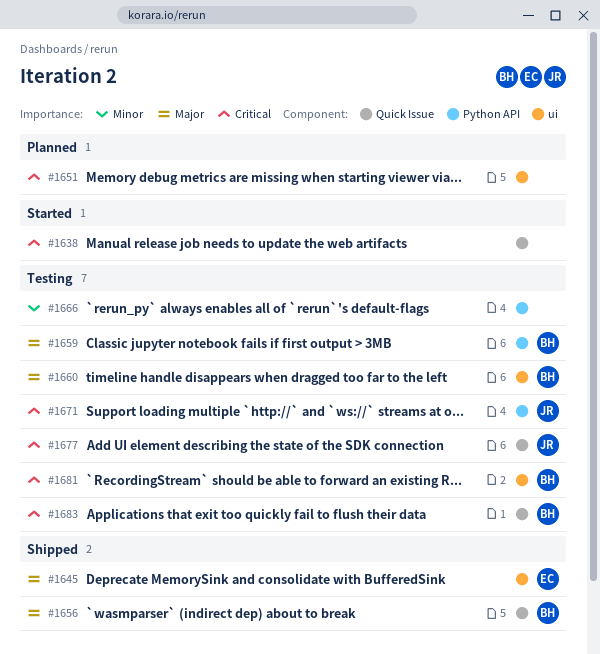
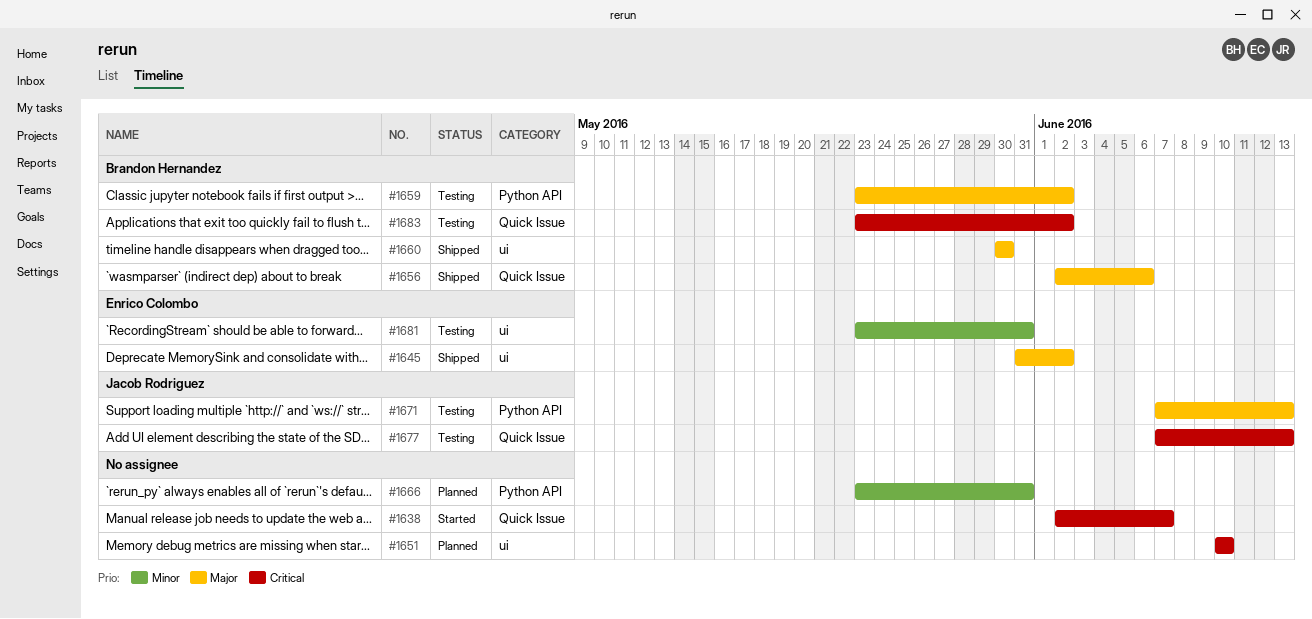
#1660, status: Testing -> Shipped
#1666, status: Testing -> Planned
#1671, priority: Critical -> Major
#1681, owner: Brandon Hernandez -> Enrico Colombo
#1681, priority: Critical -> Minor

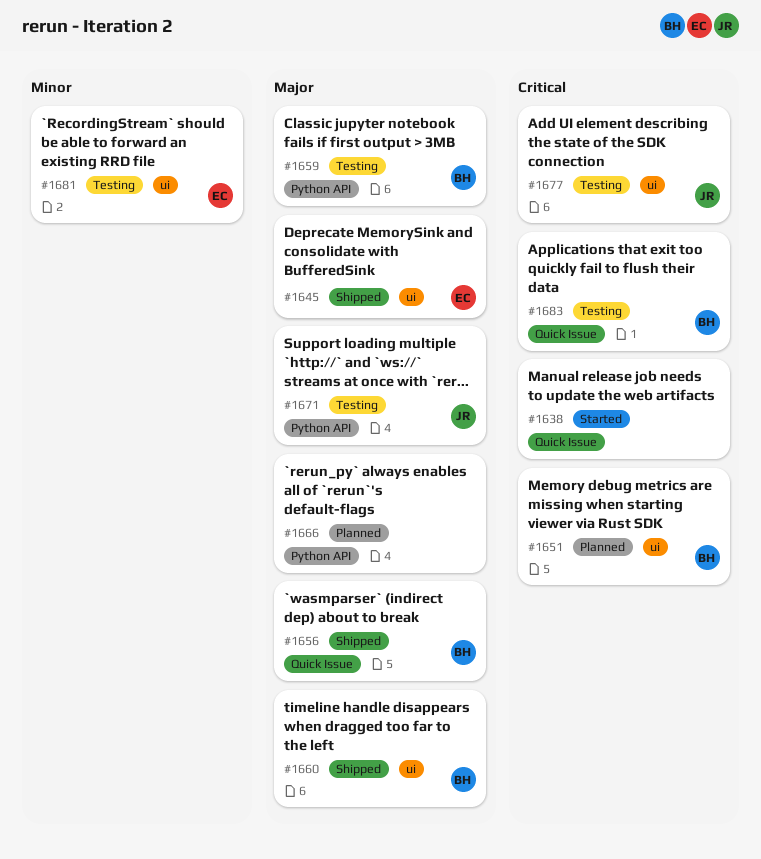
#1651, owner: none -> Brandon Hernandez
#1666, priority: Minor -> Major
#1677, label: Quick Issue -> ui

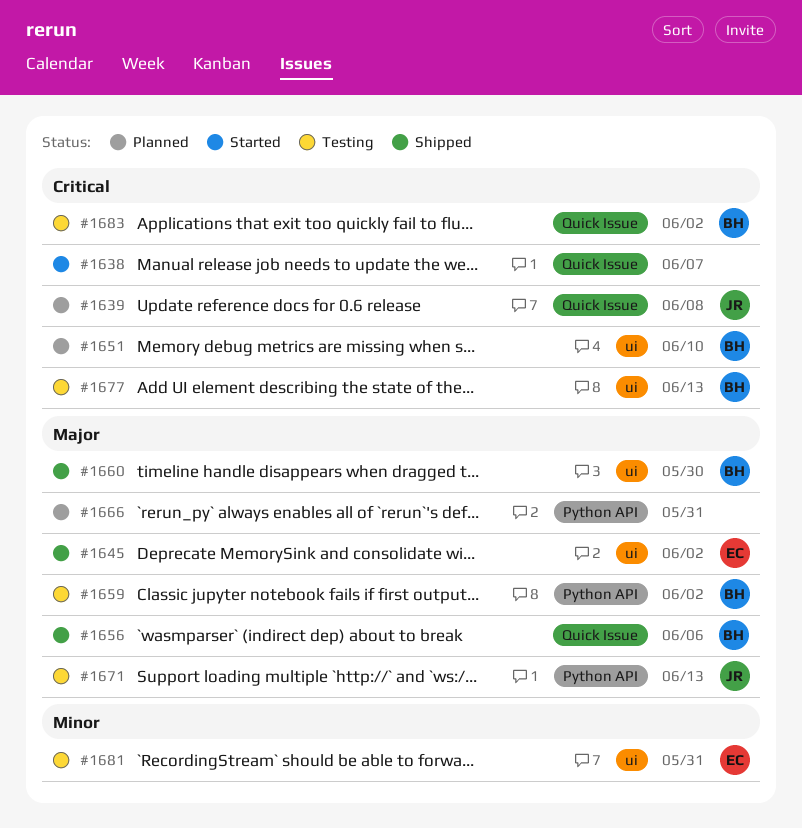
#1639: none -> present
#1677, owner: JR -> BH

